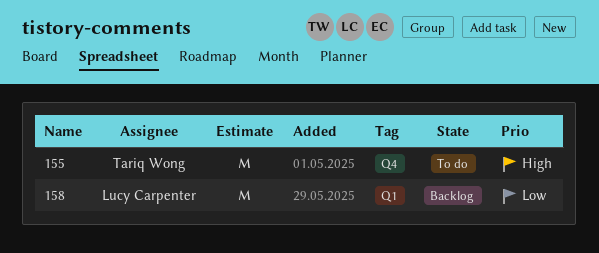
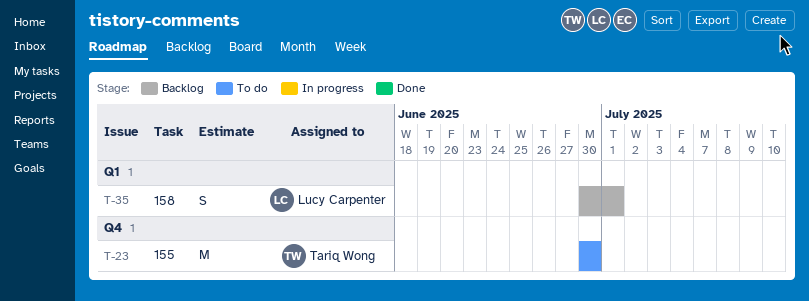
158, estimate: M -> S

